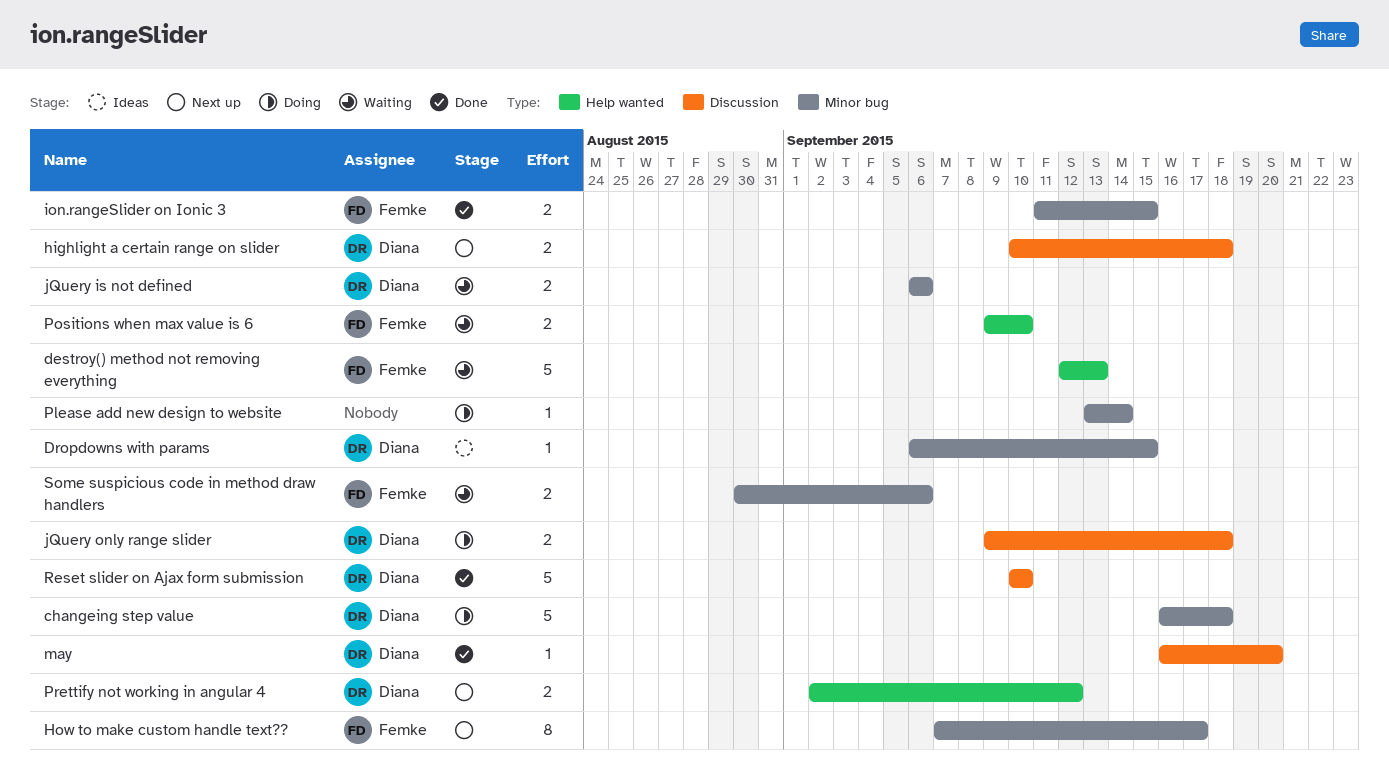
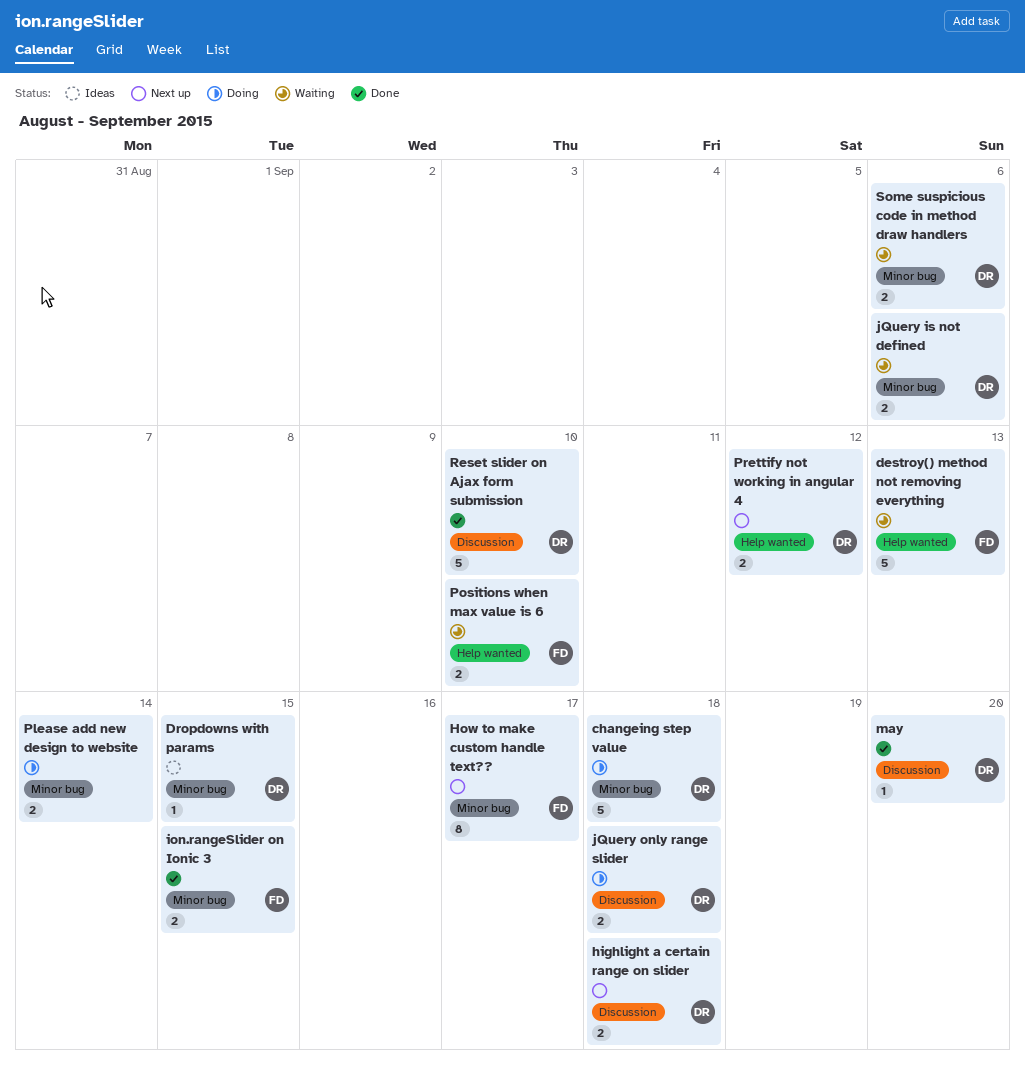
Please add new design to website, estimate: 1 -> 2
Some suspicious code in method draw handlers, owner: Femke -> Diana

